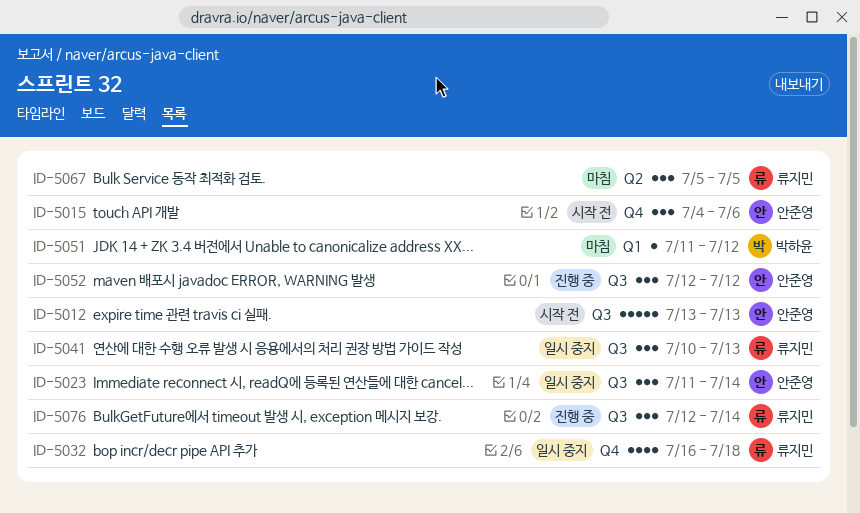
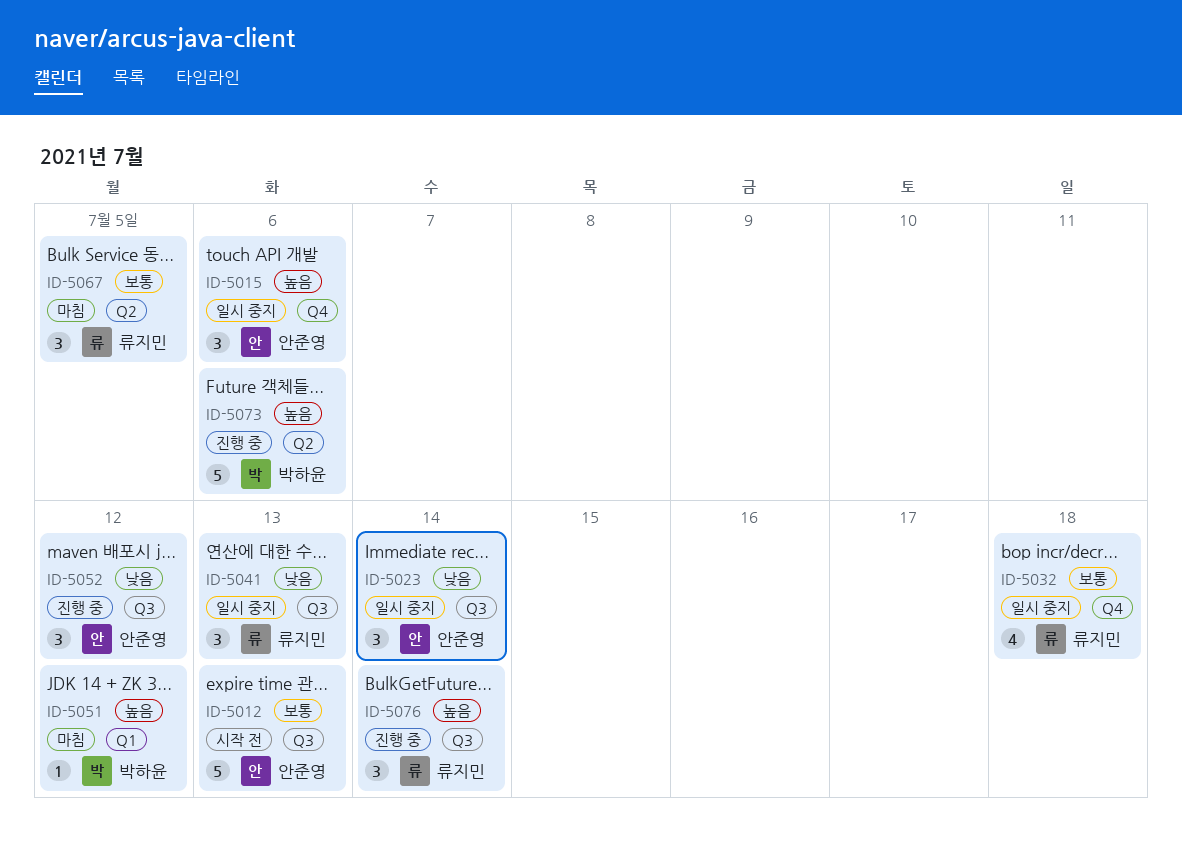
ID-5015, status: 시작 전 -> 일시 중지
ID-5073: none -> present

